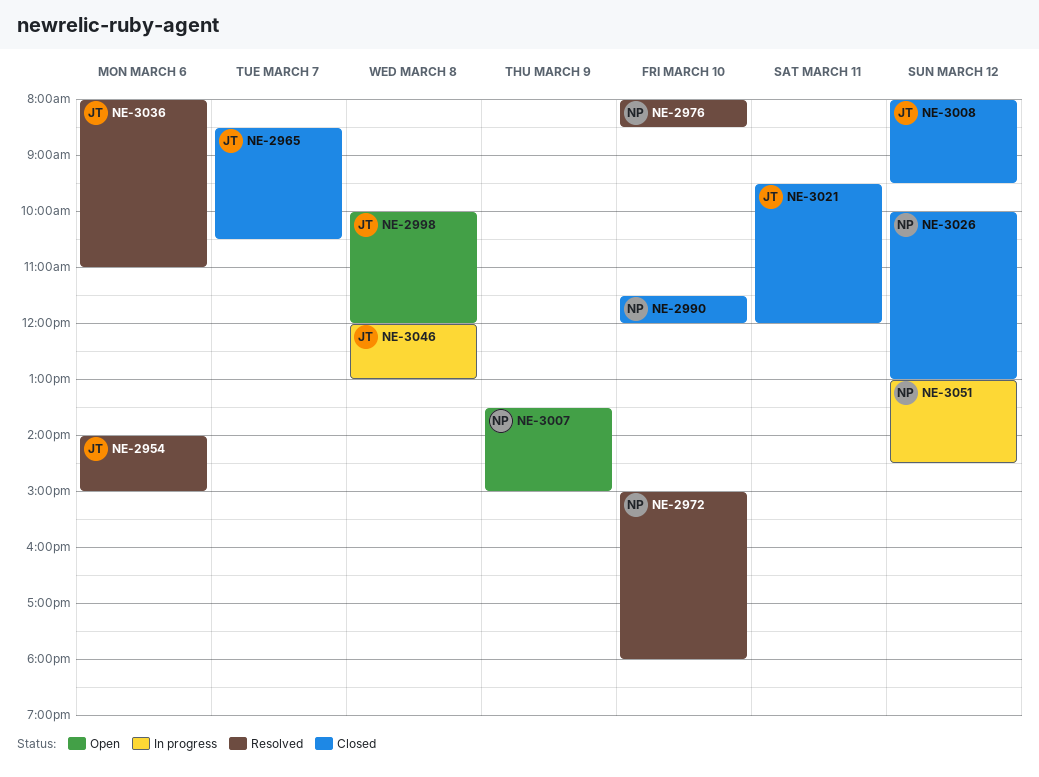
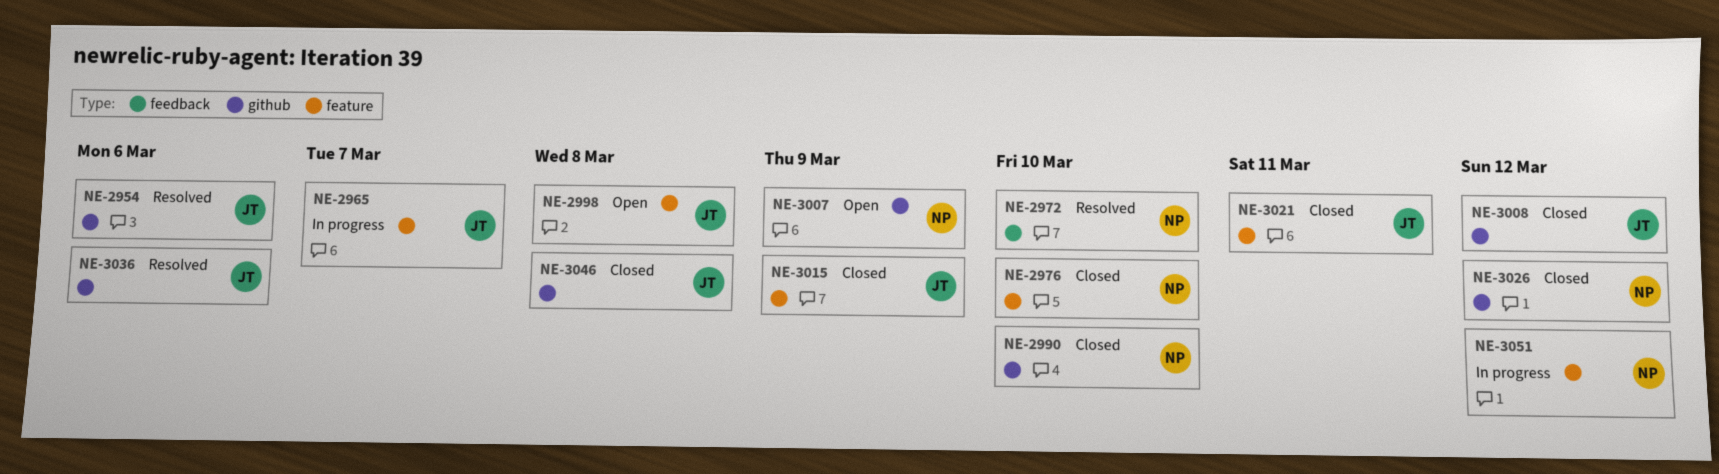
NE-2965, status: Closed -> In progress
NE-2976, status: Resolved -> Closed
NE-3015: none -> present
NE-3046, status: In progress -> Closed

